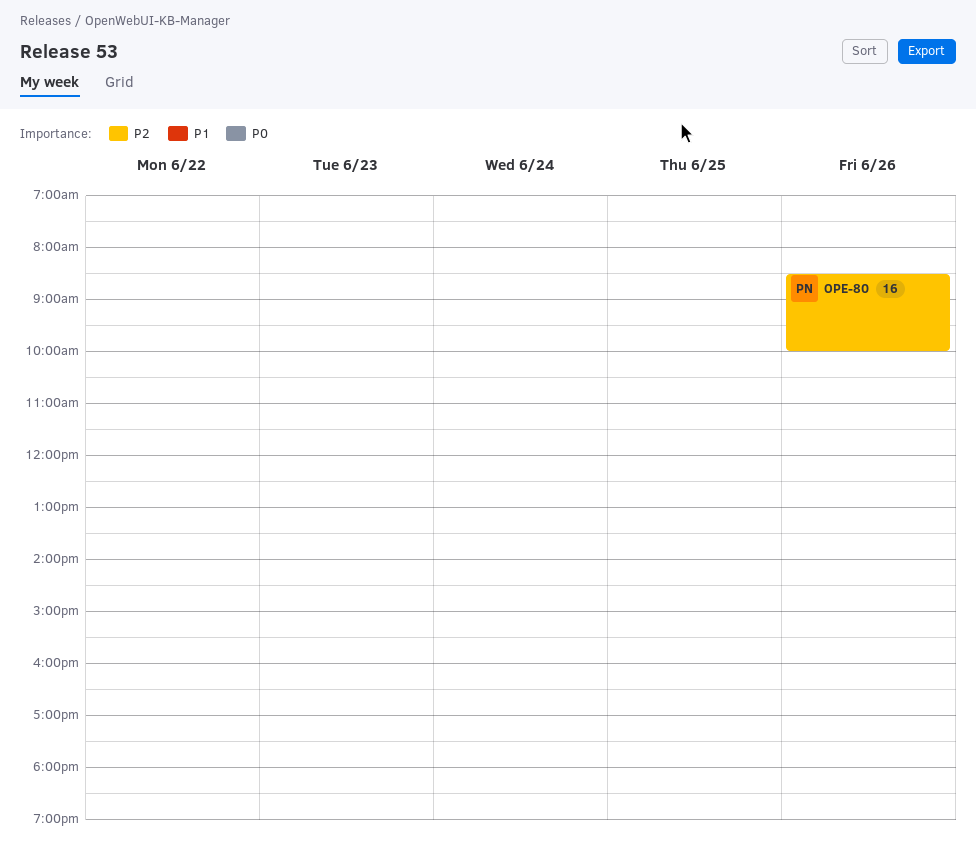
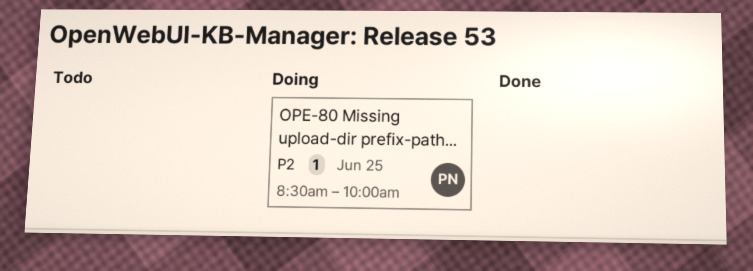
OPE-80, estimate: 16 -> 1
OPE-80, day: Jun 26 -> Jun 25

